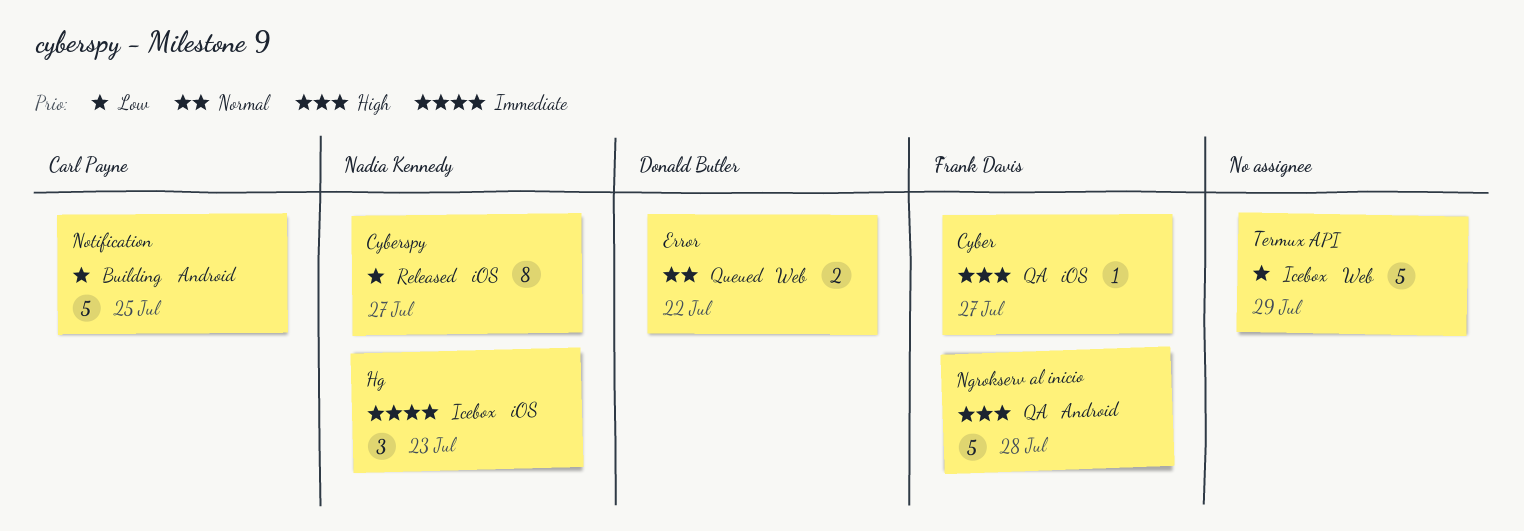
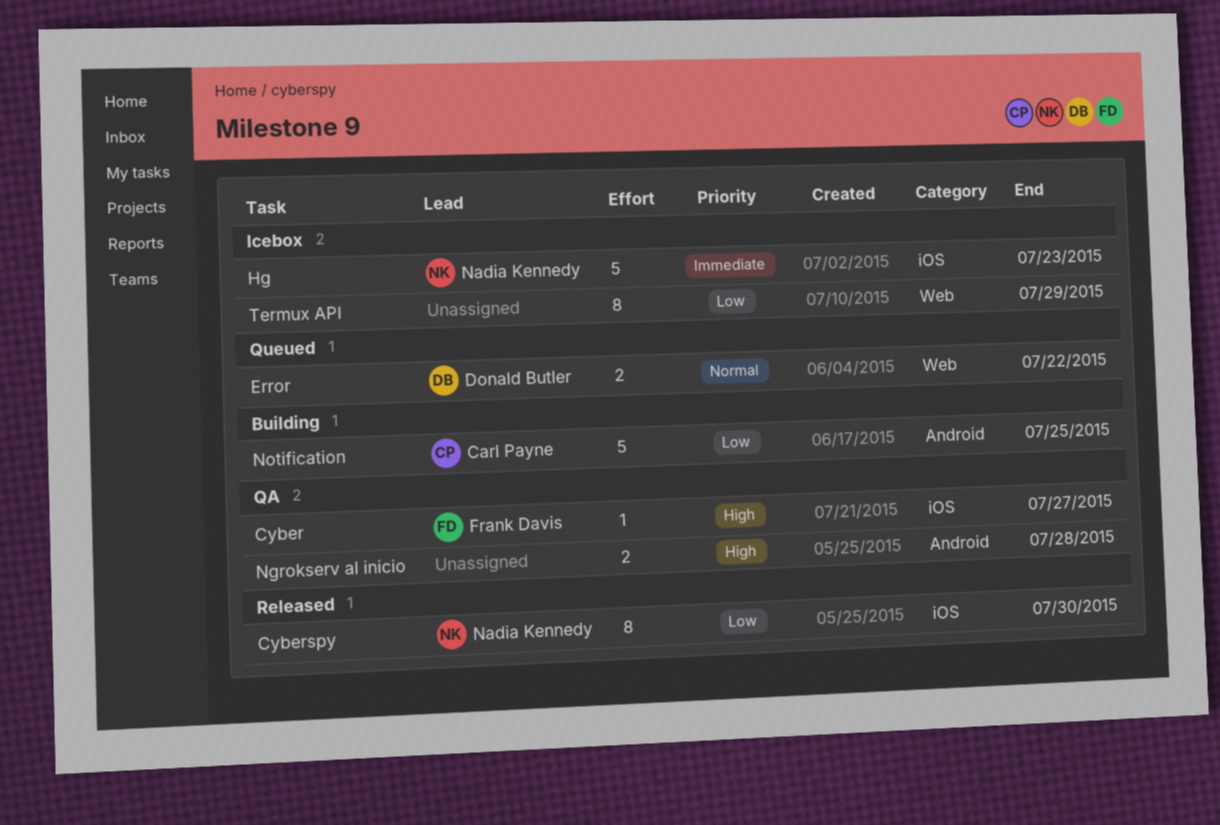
Cyberspy, due: Jul 27 -> Jul 30
Hg, estimate: 3 -> 5
Ngrokserv al inicio, owner: Frank Davis -> none
Ngrokserv al inicio, estimate: 5 -> 2
Termux API, estimate: 5 -> 8

